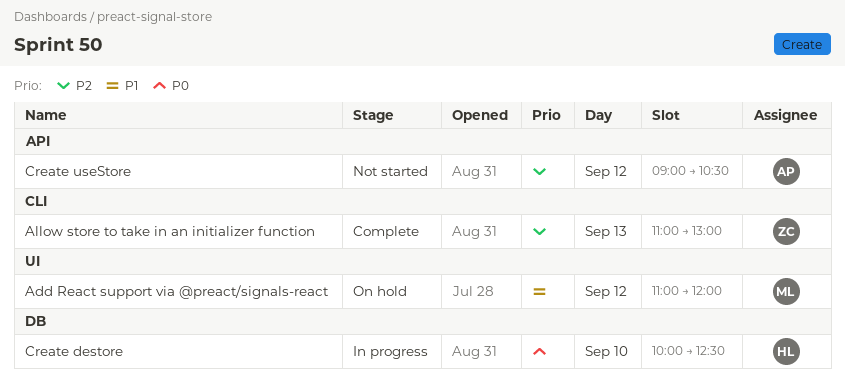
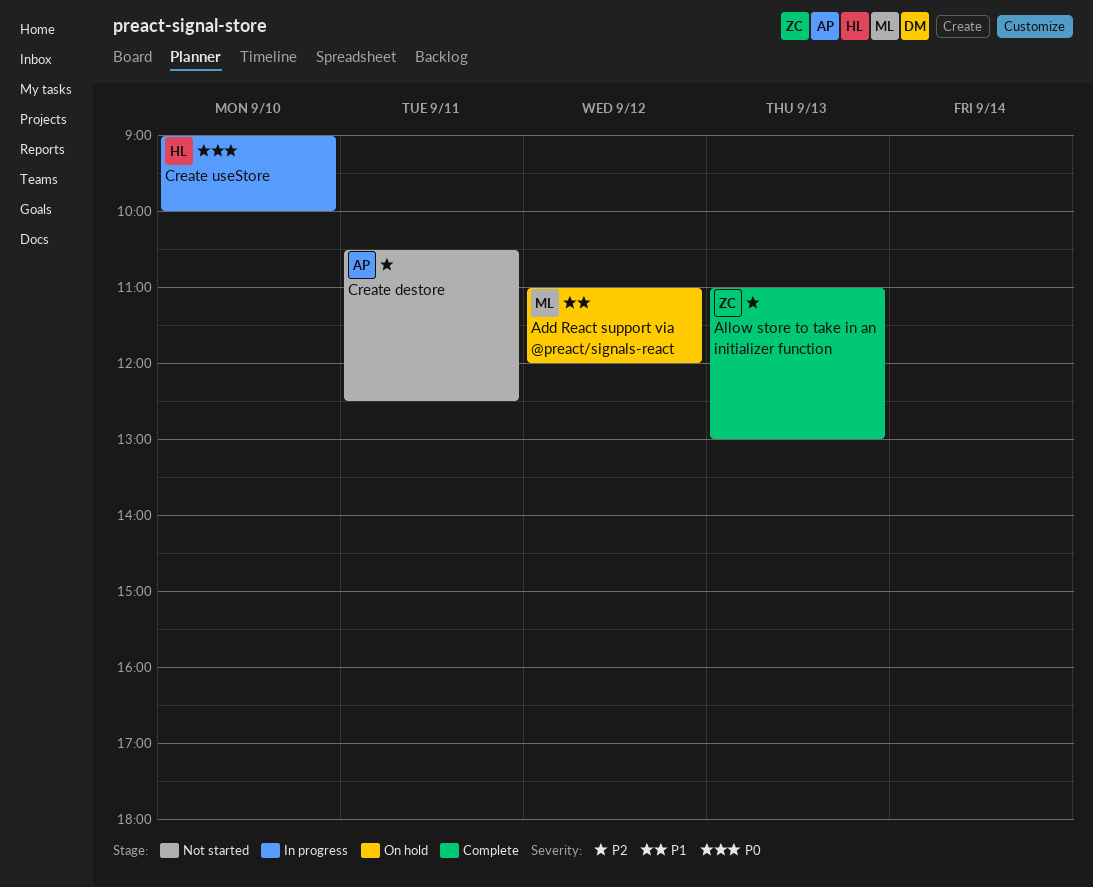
Create destore, status: In progress -> Not started
Create destore, owner: HL -> AP
Create destore, priority: P0 -> P2
Create destore, day: Sep 10 -> Sep 11
Create destore, begins: 10:00 -> 10:30
Create useStore, status: Not started -> In progress
Create useStore, owner: AP -> HL
Create useStore, priority: P2 -> P0
Create useStore, day: Sep 12 -> Sep 10
Create useStore, ends: 10:30 -> 10:00

